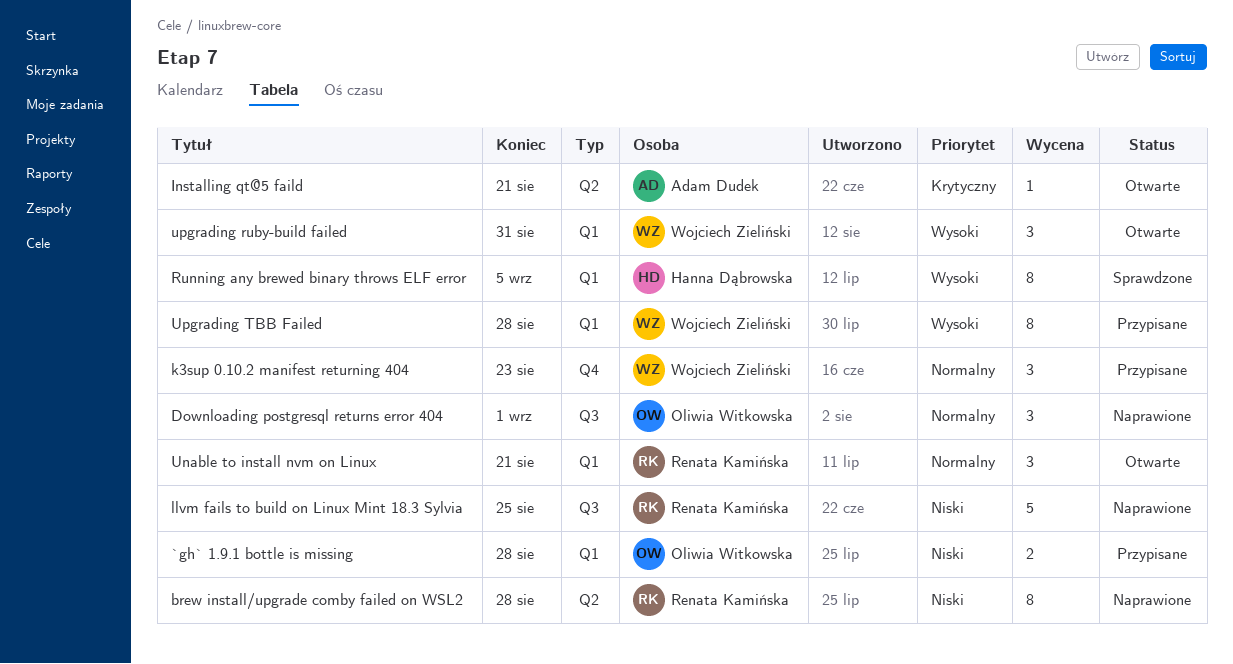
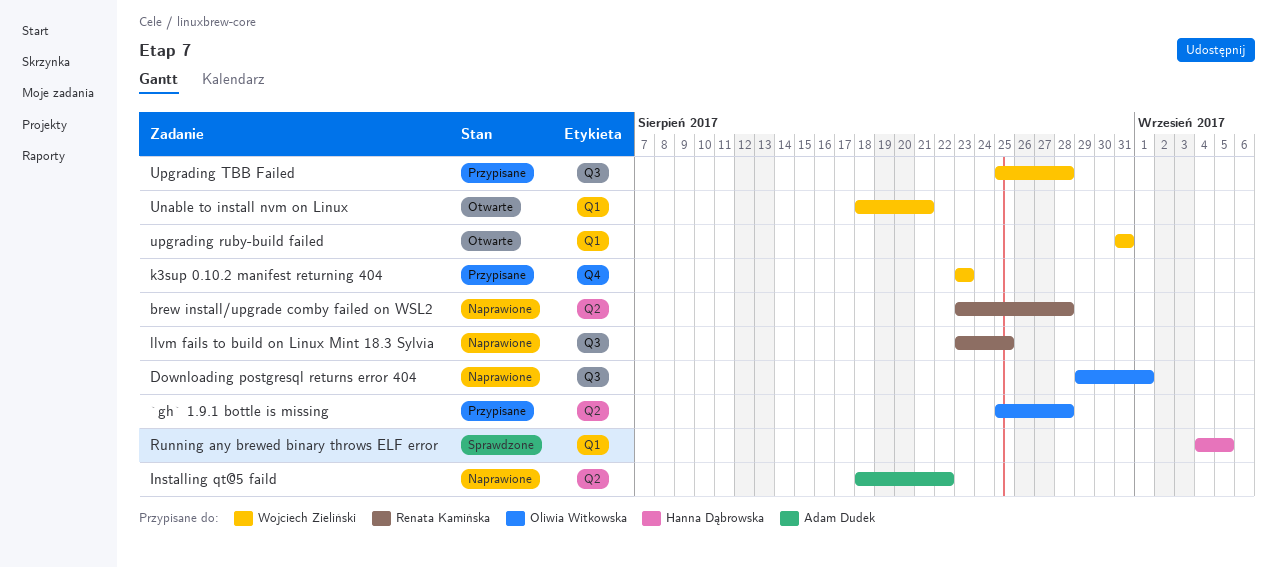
`gh` 1.9.1 bottle is missing, label: Q1 -> Q2
Installing qt@5 faild, status: Otwarte -> Naprawione
Installing qt@5 faild, due: Aug 21 -> Aug 22
Unable to install nvm on Linux, owner: Renata Kamińska -> Wojciech Zieliński
Upgrading TBB Failed, label: Q1 -> Q3

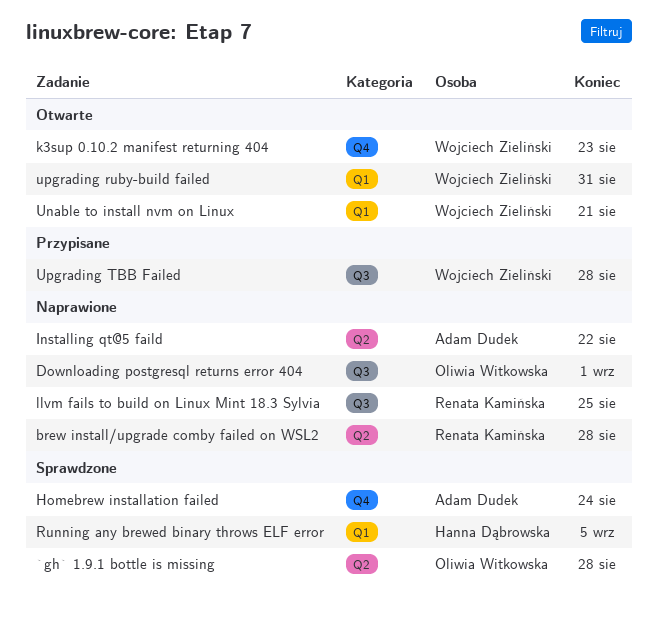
`gh` 1.9.1 bottle is missing, status: Przypisane -> Sprawdzone
Homebrew installation failed: none -> present
k3sup 0.10.2 manifest returning 404, status: Przypisane -> Otwarte

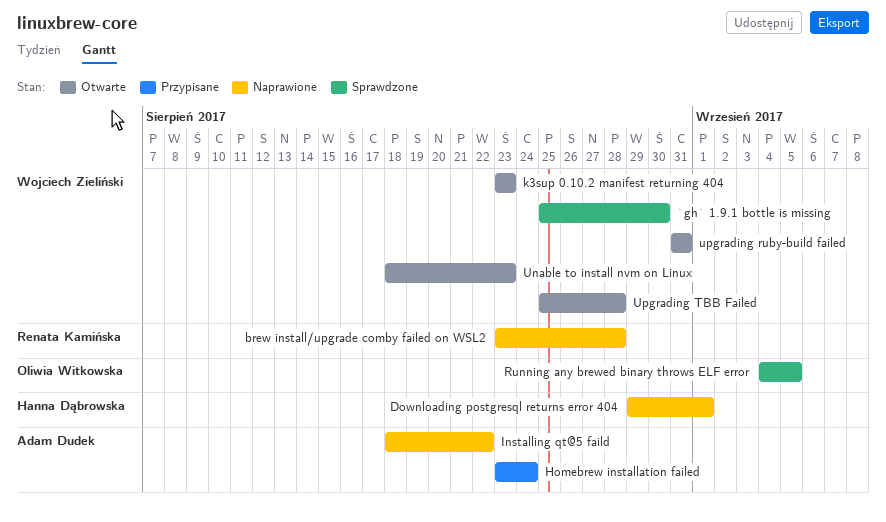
`gh` 1.9.1 bottle is missing, owner: Oliwia Witkowska -> Wojciech Zieliński
`gh` 1.9.1 bottle is missing, due: Aug 28 -> Aug 30
Downloading postgresql returns error 404, owner: Oliwia Witkowska -> Hanna Dąbrowska
Homebrew installation failed, status: Sprawdzone -> Przypisane
llvm fails to build on Linux Mint 18.3 Sylvia: present -> none
Running any brewed binary throws ELF error, owner: Hanna Dąbrowska -> Oliwia Witkowska
Unable to install nvm on Linux, due: Aug 21 -> Aug 23
Upgrading TBB Failed, status: Przypisane -> Otwarte

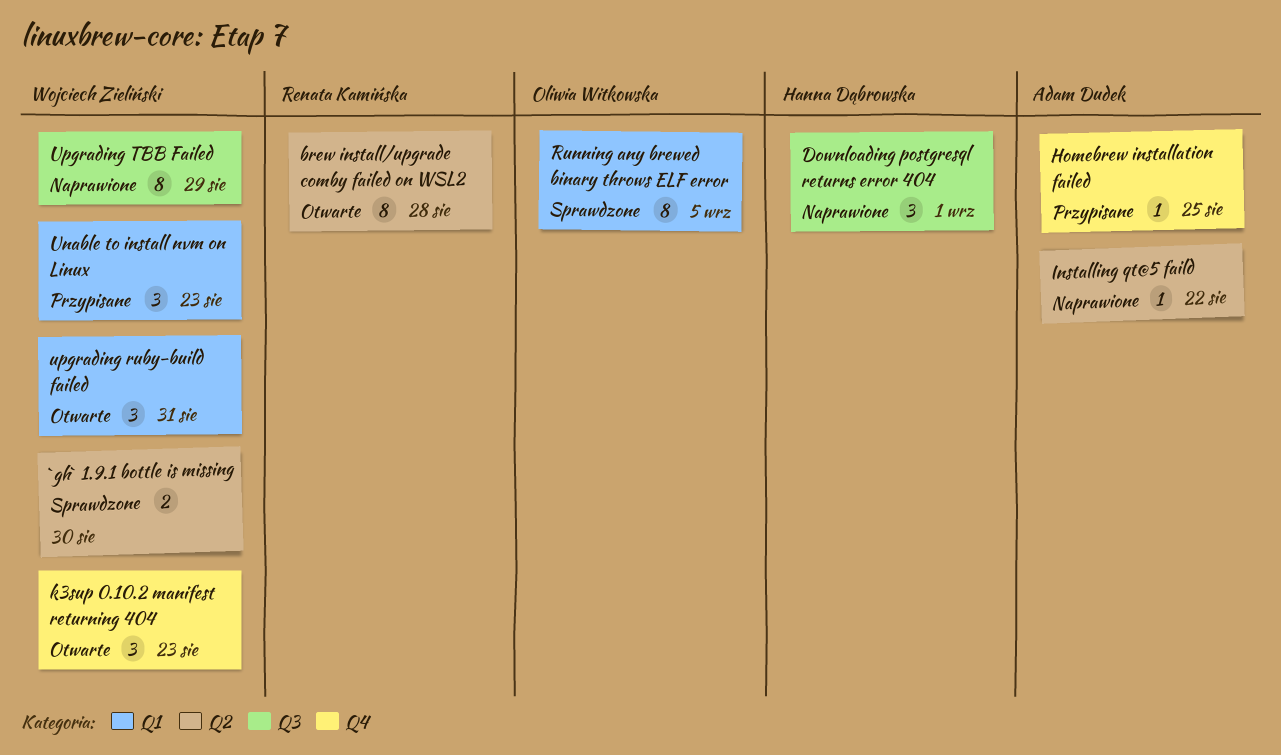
brew install/upgrade comby failed on WSL2, status: Naprawione -> Otwarte
Homebrew installation failed, due: Aug 24 -> Aug 25
Unable to install nvm on Linux, status: Otwarte -> Przypisane
Upgrading TBB Failed, status: Otwarte -> Naprawione
Upgrading TBB Failed, due: Aug 28 -> Aug 29

